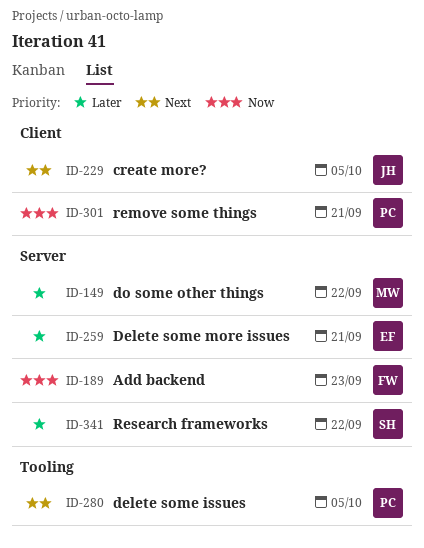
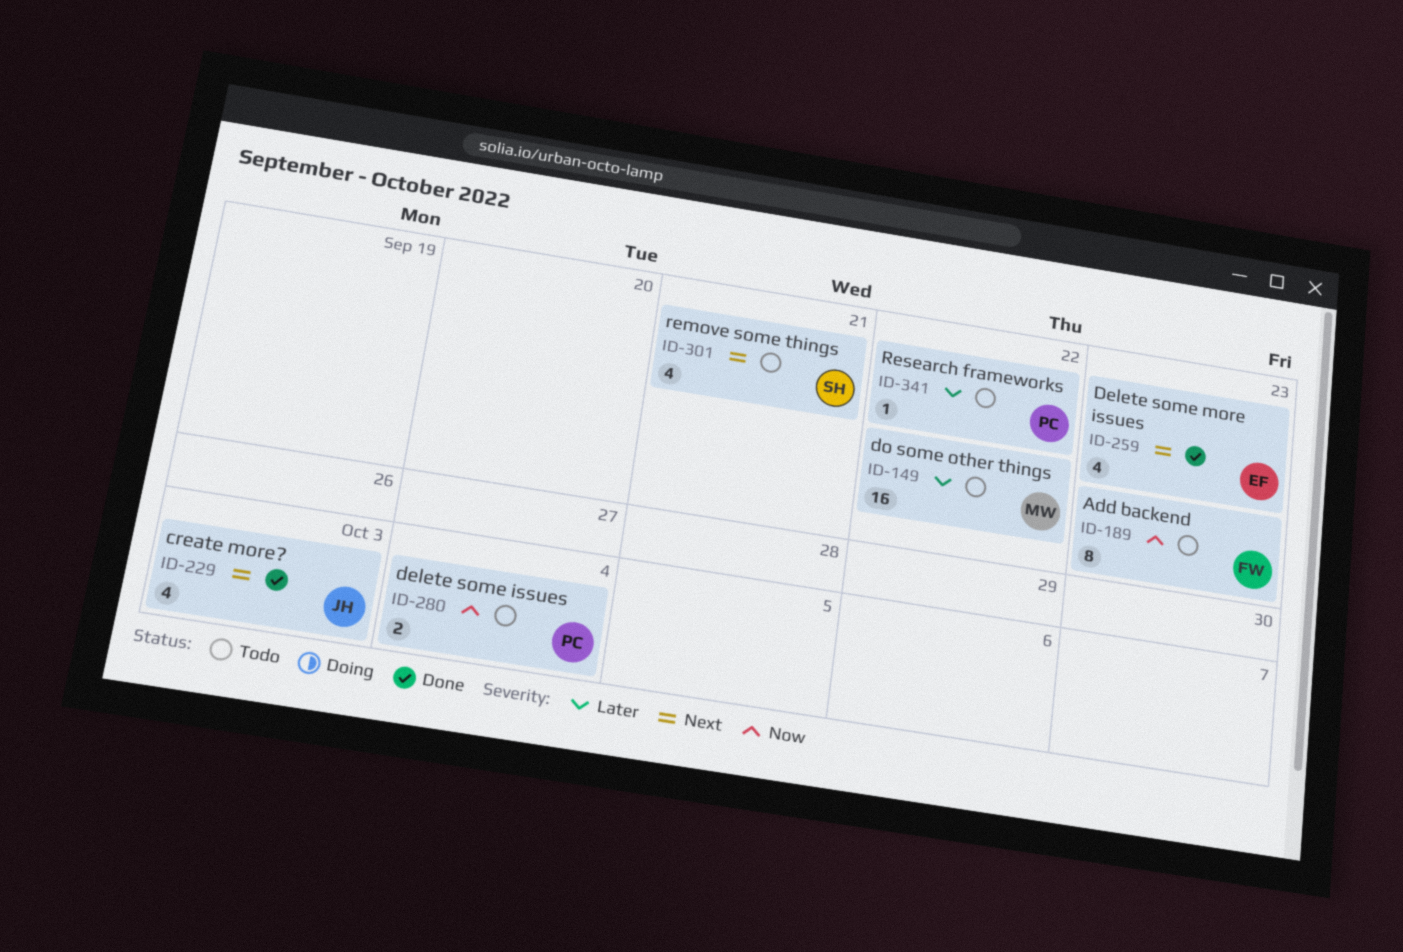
ID-229, due: Oct 5 -> Oct 3
ID-259, priority: Later -> Next
ID-259, due: Sep 21 -> Sep 23
ID-280, priority: Next -> Now
ID-280, due: Oct 5 -> Oct 4
ID-301, owner: PC -> SH
ID-301, priority: Now -> Next
ID-341, owner: SH -> PC

